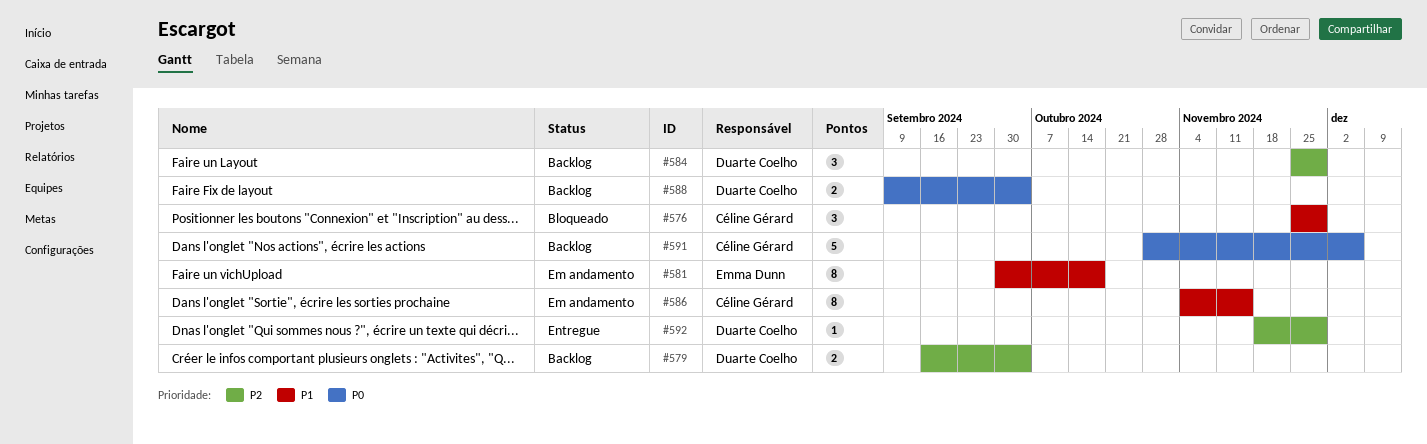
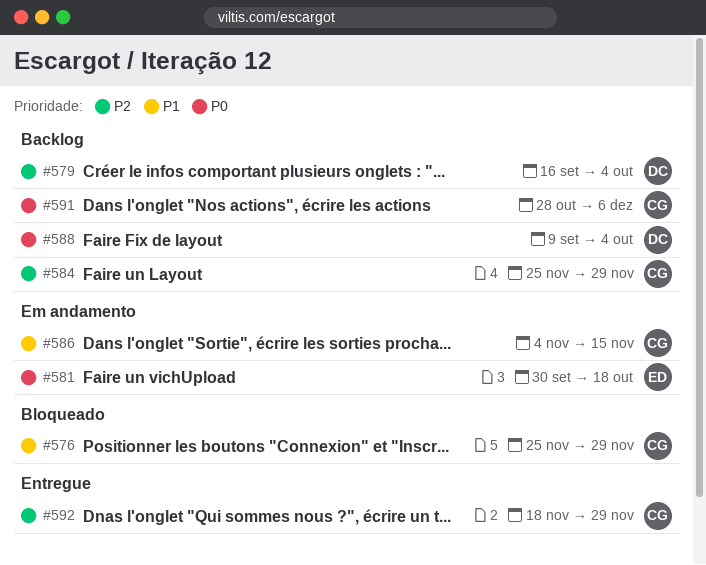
#581, priority: P1 -> P0
#584, owner: Duarte Coelho -> Céline Gérard
#592, owner: Duarte Coelho -> Céline Gérard

